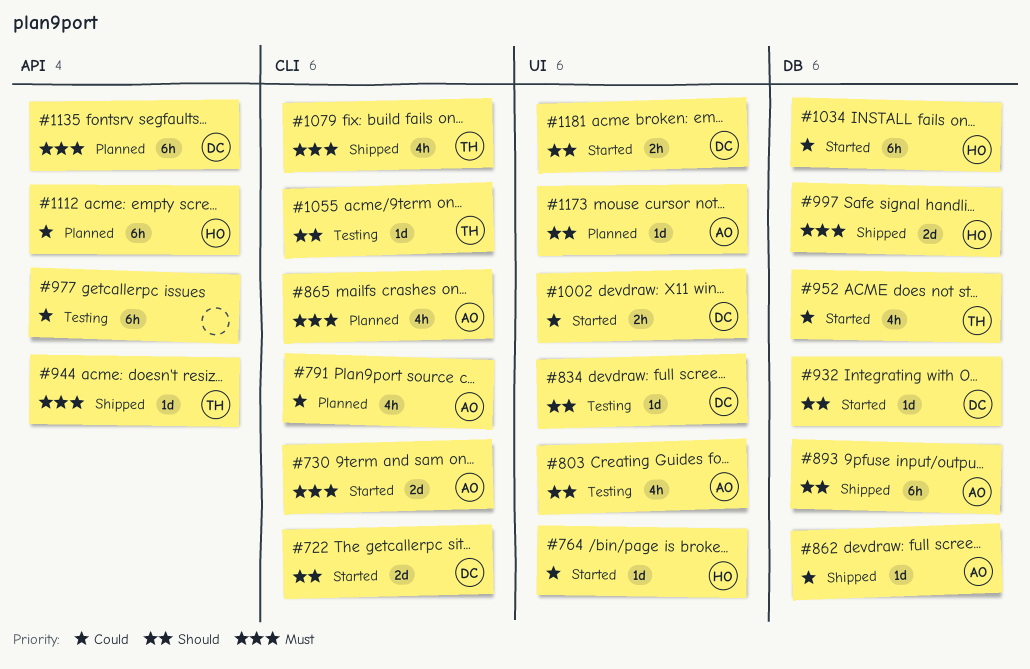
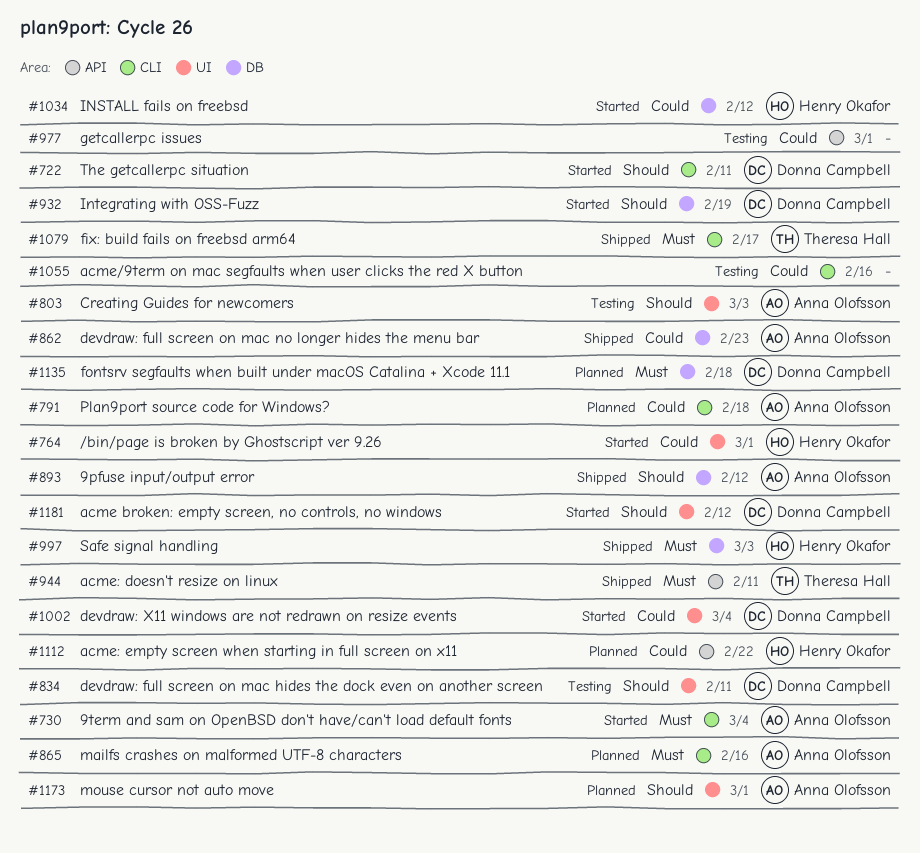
#952: present -> none
#1055, owner: Theresa Hall -> none
#1055, priority: Should -> Could
#1135, label: API -> DB

